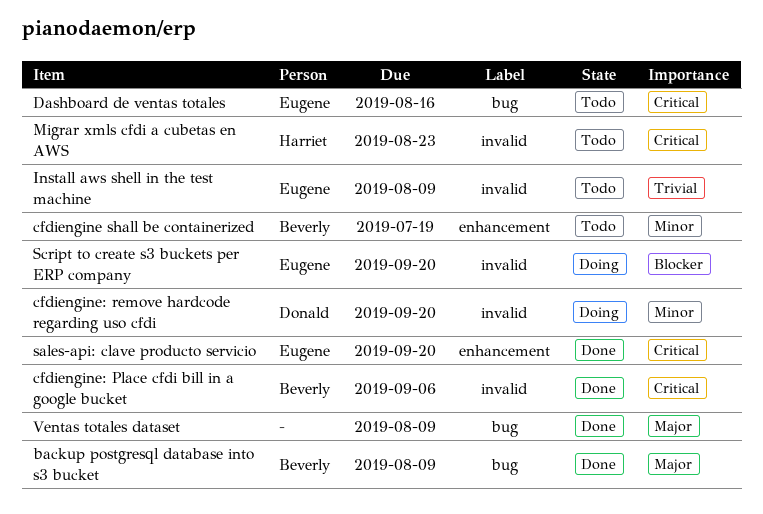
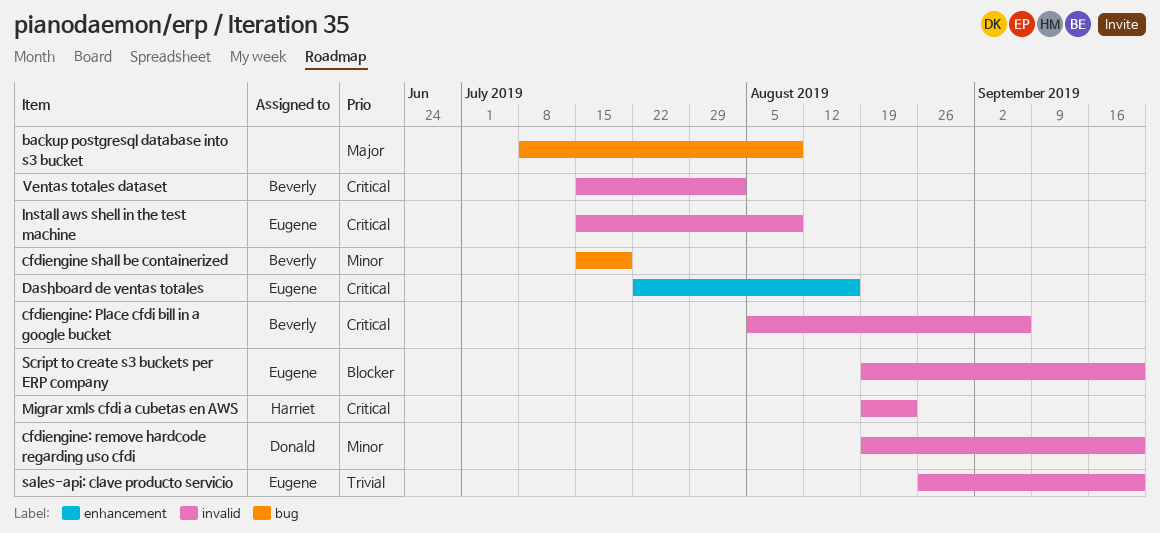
backup postgresql database into s3 bucket, owner: Beverly -> none
cfdiengine shall be containerized, label: enhancement -> bug
Dashboard de ventas totales, label: bug -> enhancement
Install aws shell in the test machine, priority: Trivial -> Critical
sales-api: clave producto servicio, priority: Critical -> Trivial
sales-api: clave producto servicio, label: enhancement -> invalid
Ventas totales dataset, owner: none -> Beverly
Ventas totales dataset, priority: Major -> Critical
Ventas totales dataset, label: bug -> invalid
Ventas totales dataset, due: Aug 9 -> Aug 2

